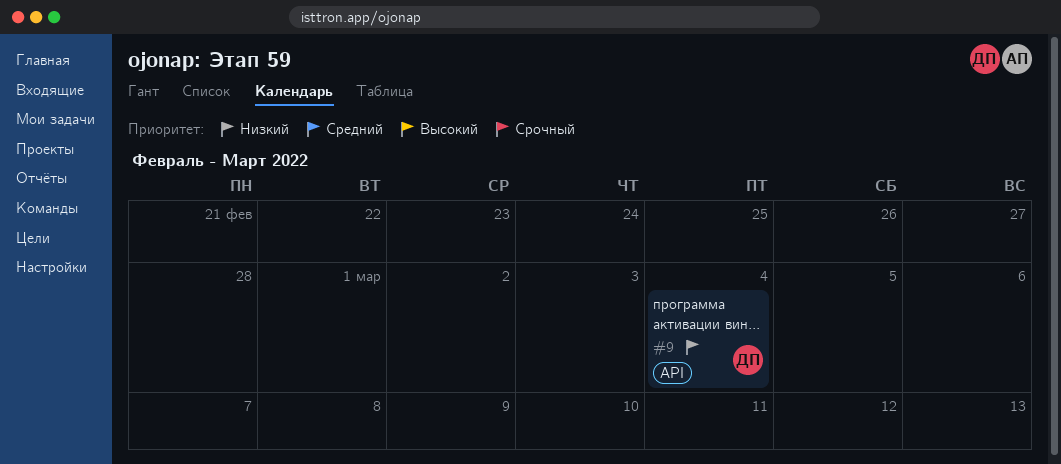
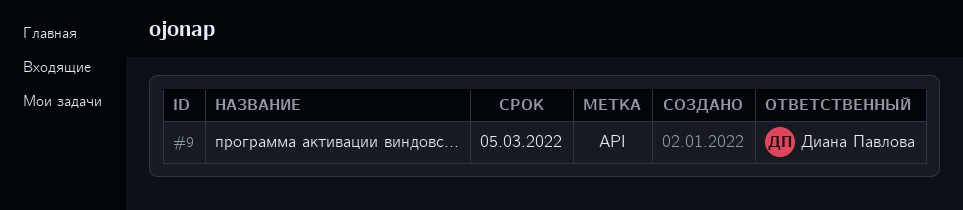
#9, due: Mar 4 -> Mar 5

